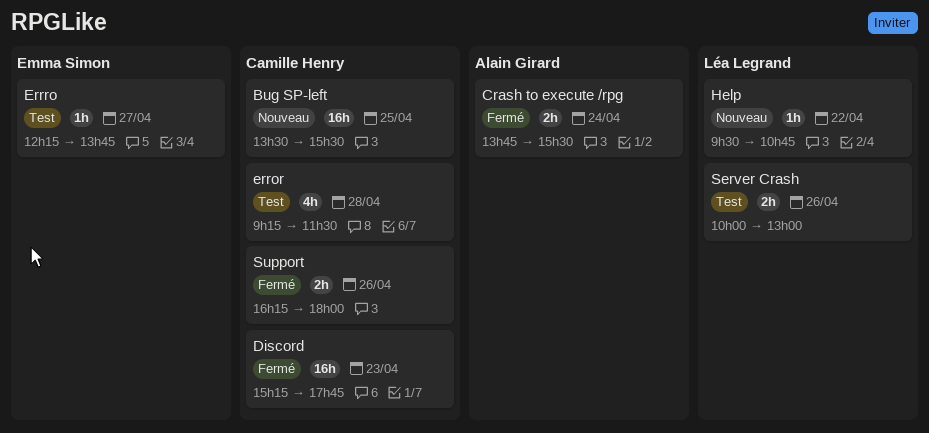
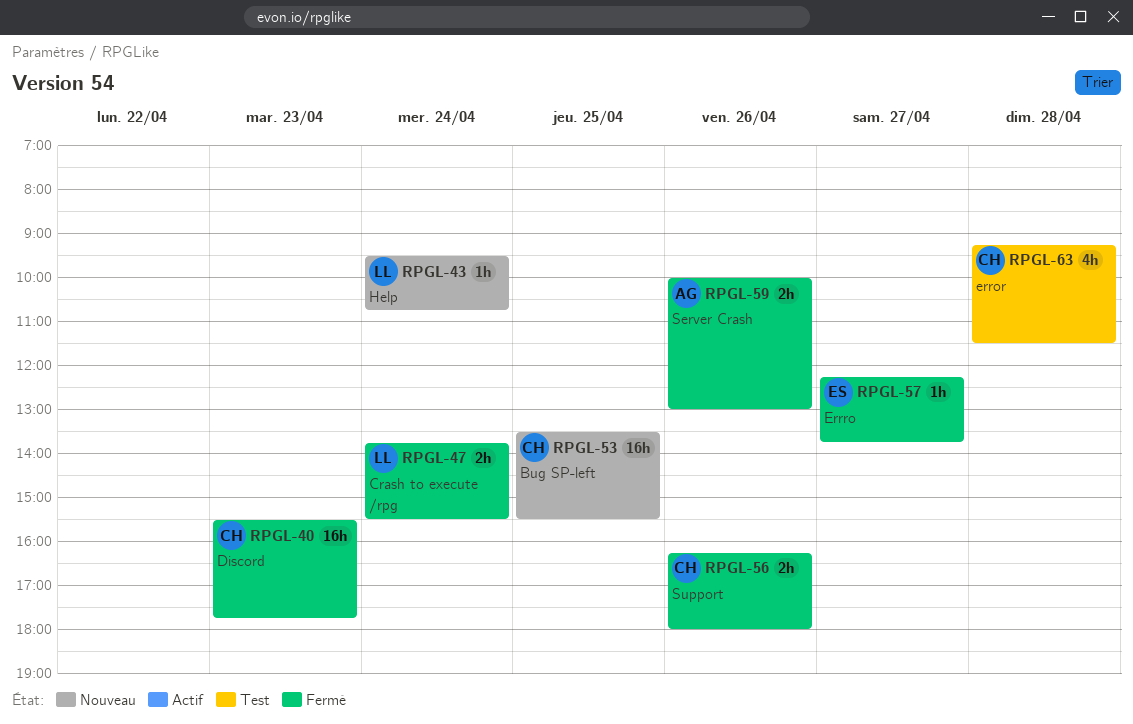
Crash to execute /rpg, owner: Alain Girard -> Léa Legrand
Discord, begins: 15:15 -> 15:30
Errro, status: Test -> Fermé
Help, day: Apr 22 -> Apr 24
Server Crash, status: Test -> Fermé
Server Crash, owner: Léa Legrand -> Alain Girard

